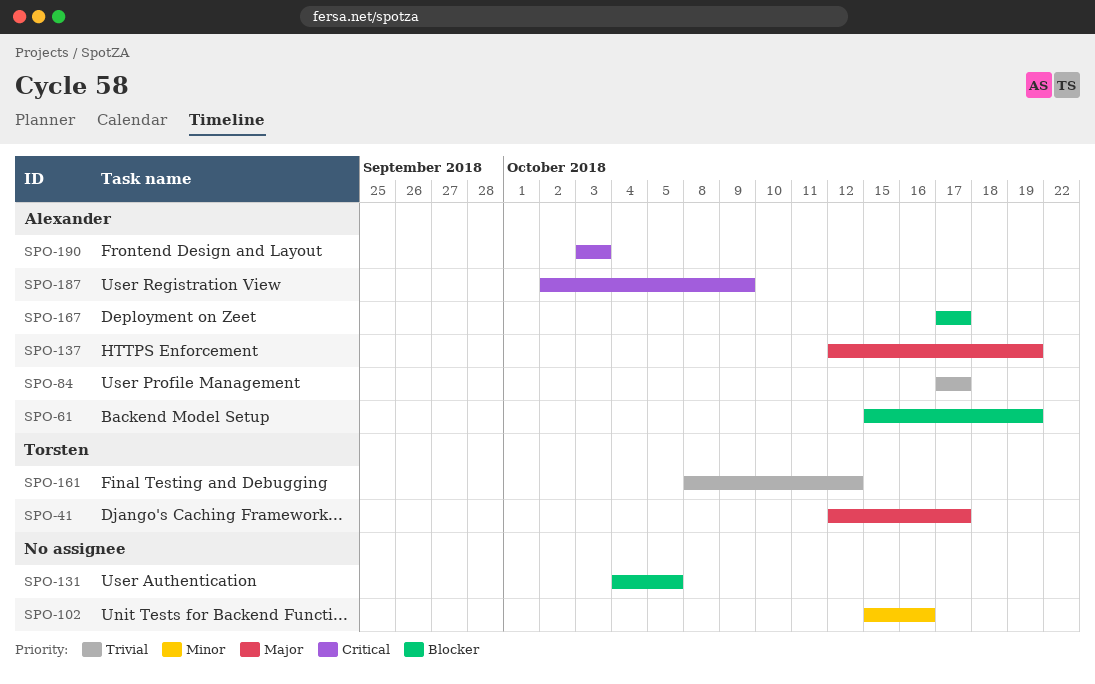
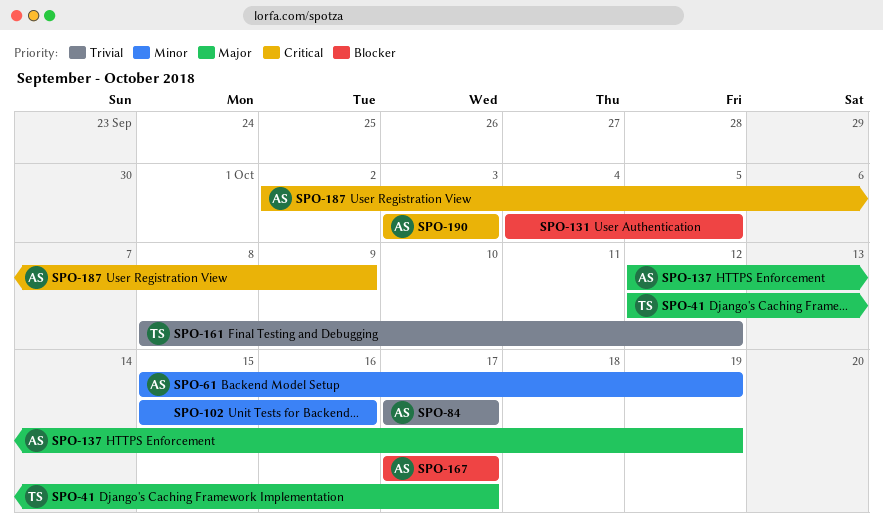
SPO-61, priority: Blocker -> Minor

